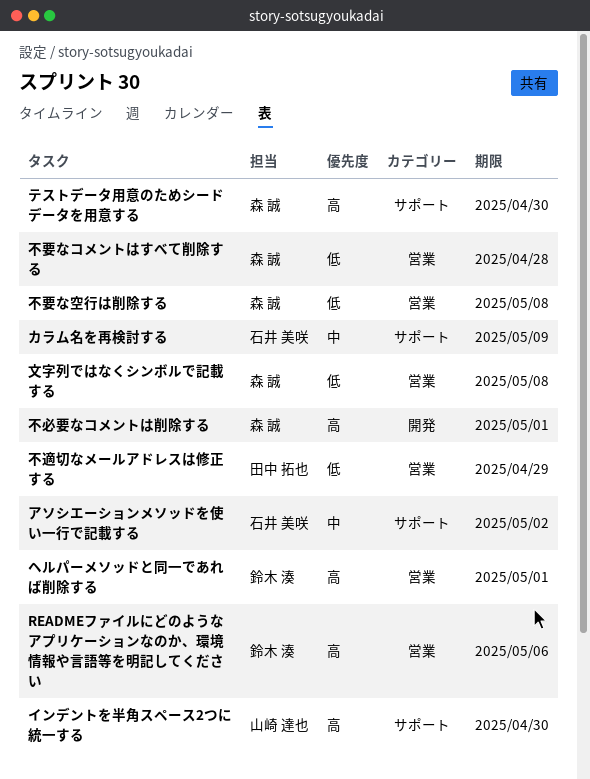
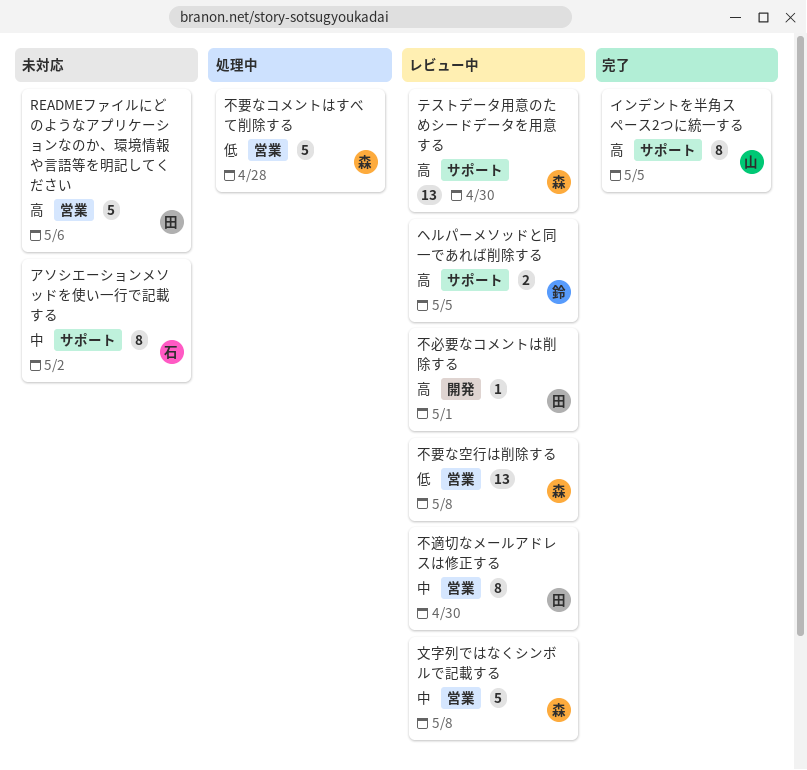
READMEファイルにどのようなアプリケーションなのか、環境情報や言語等を明記してください, owner: 鈴木 湊 -> 田中 拓也
インデントを半角スペース2つに統一する, due: Apr 30 -> May 5
カラム名を再検討する: present -> none
ヘルパーメソッドと同一であれば削除する, label: 営業 -> サポート
ヘルパーメソッドと同一であれば削除する, due: May 1 -> May 5
不必要なコメントは削除する, owner: 森 誠 -> 田中 拓也
不適切なメールアドレスは修正する, priority: 低 -> 中
不適切なメールアドレスは修正する, due: Apr 29 -> Apr 30
文字列ではなくシンボルで記載する, priority: 低 -> 中

